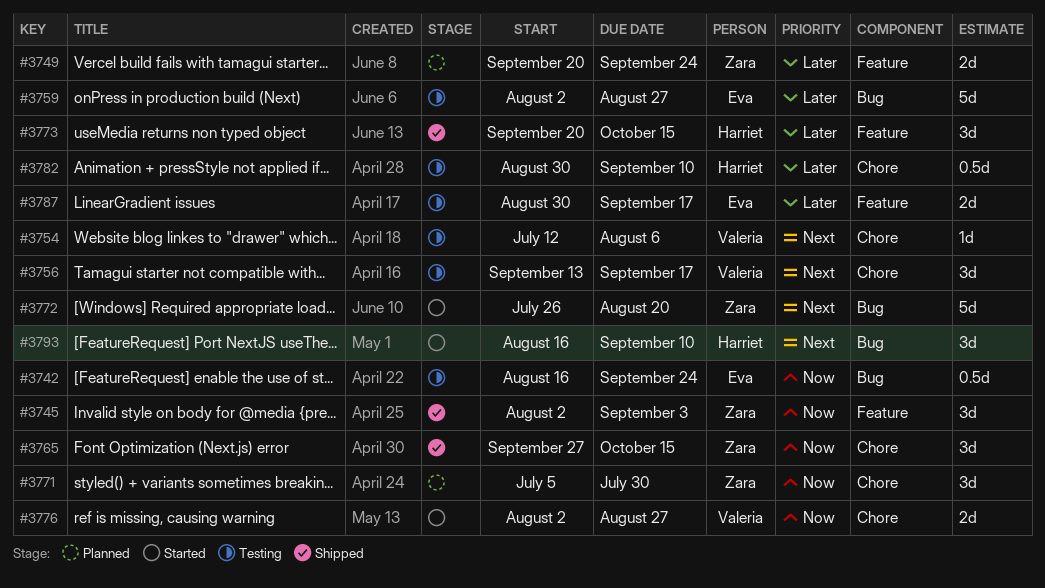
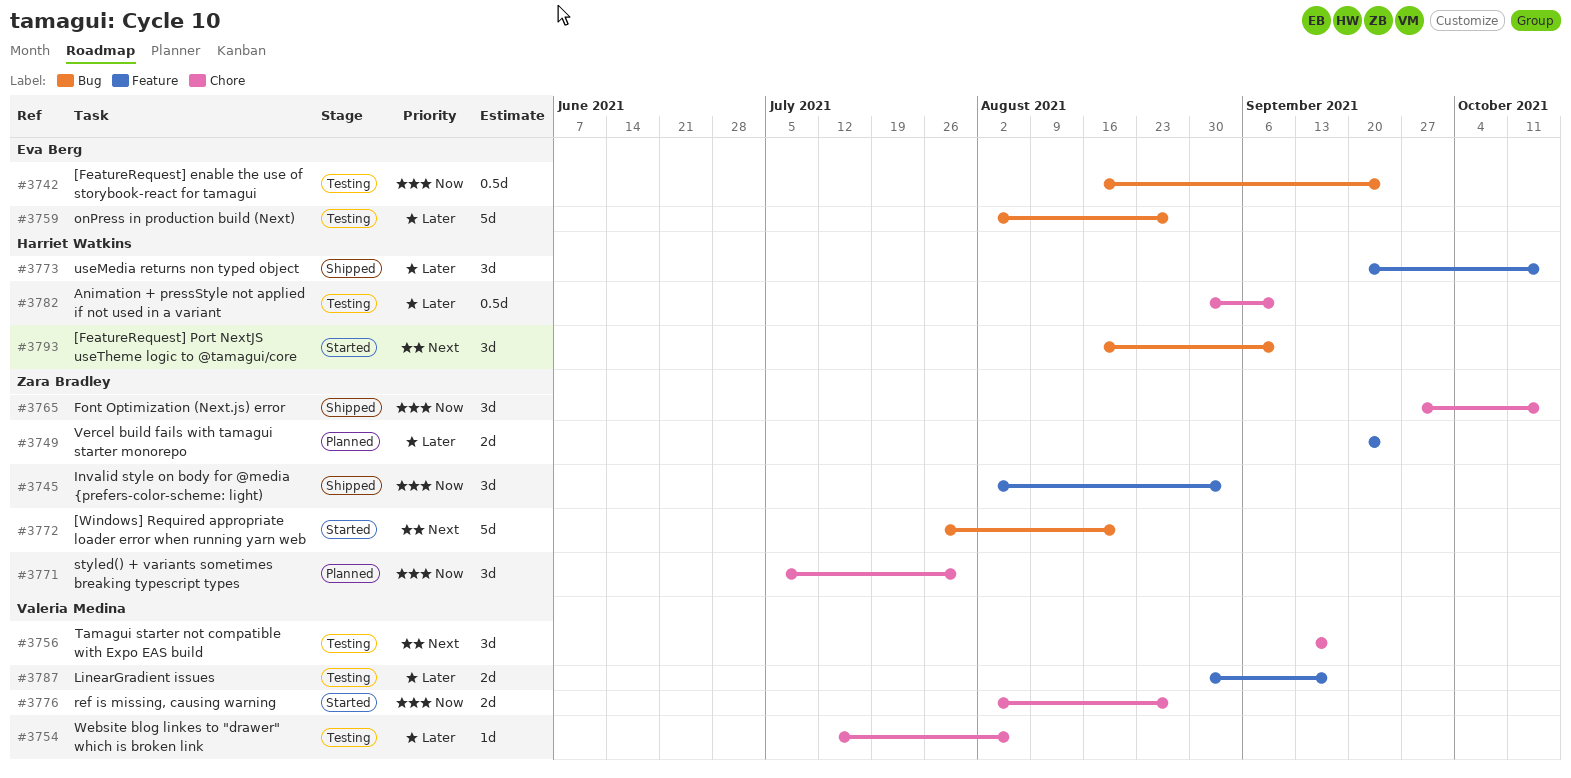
#3754, priority: Next -> Later
#3787, owner: Eva Berg -> Valeria Medina

